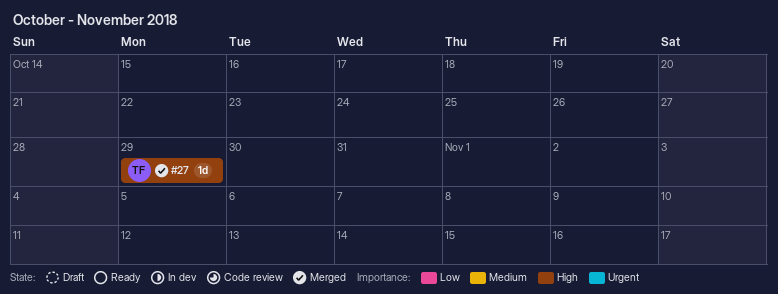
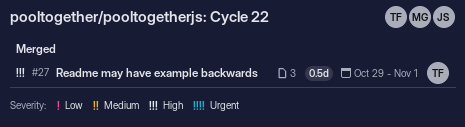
#27, estimate: 1d -> 0.5d
#27, due: Oct 29 -> Nov 1

